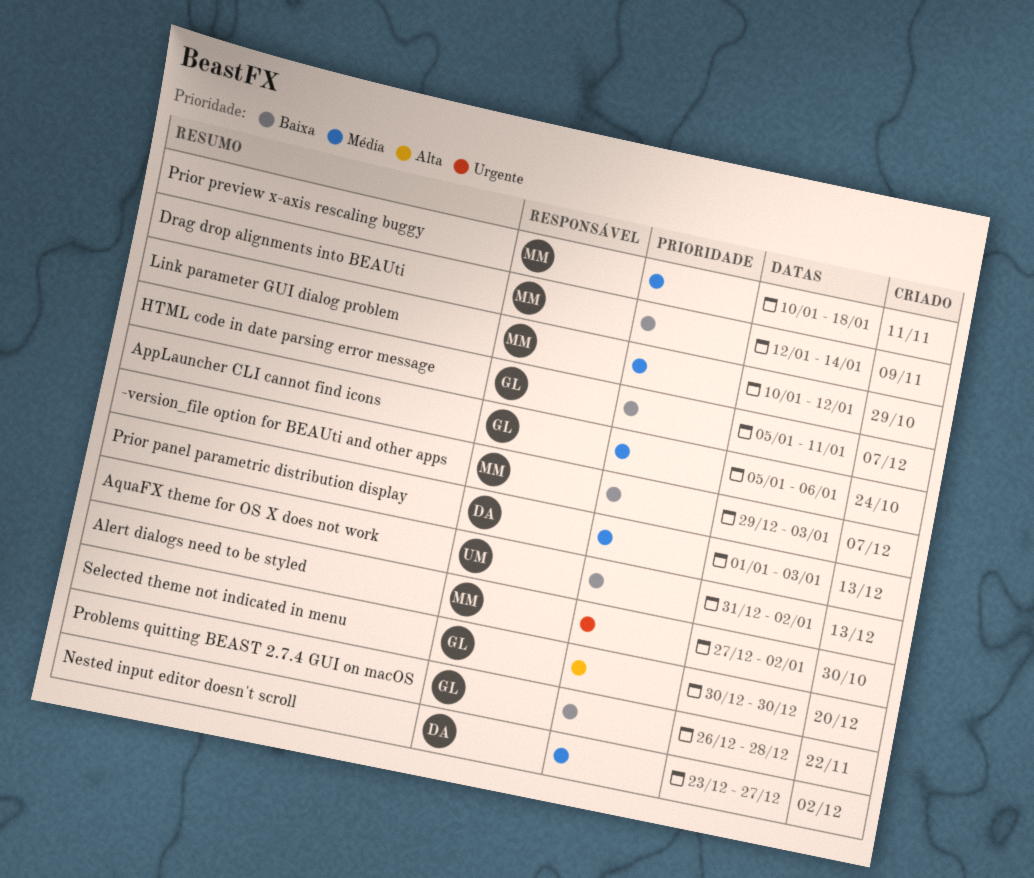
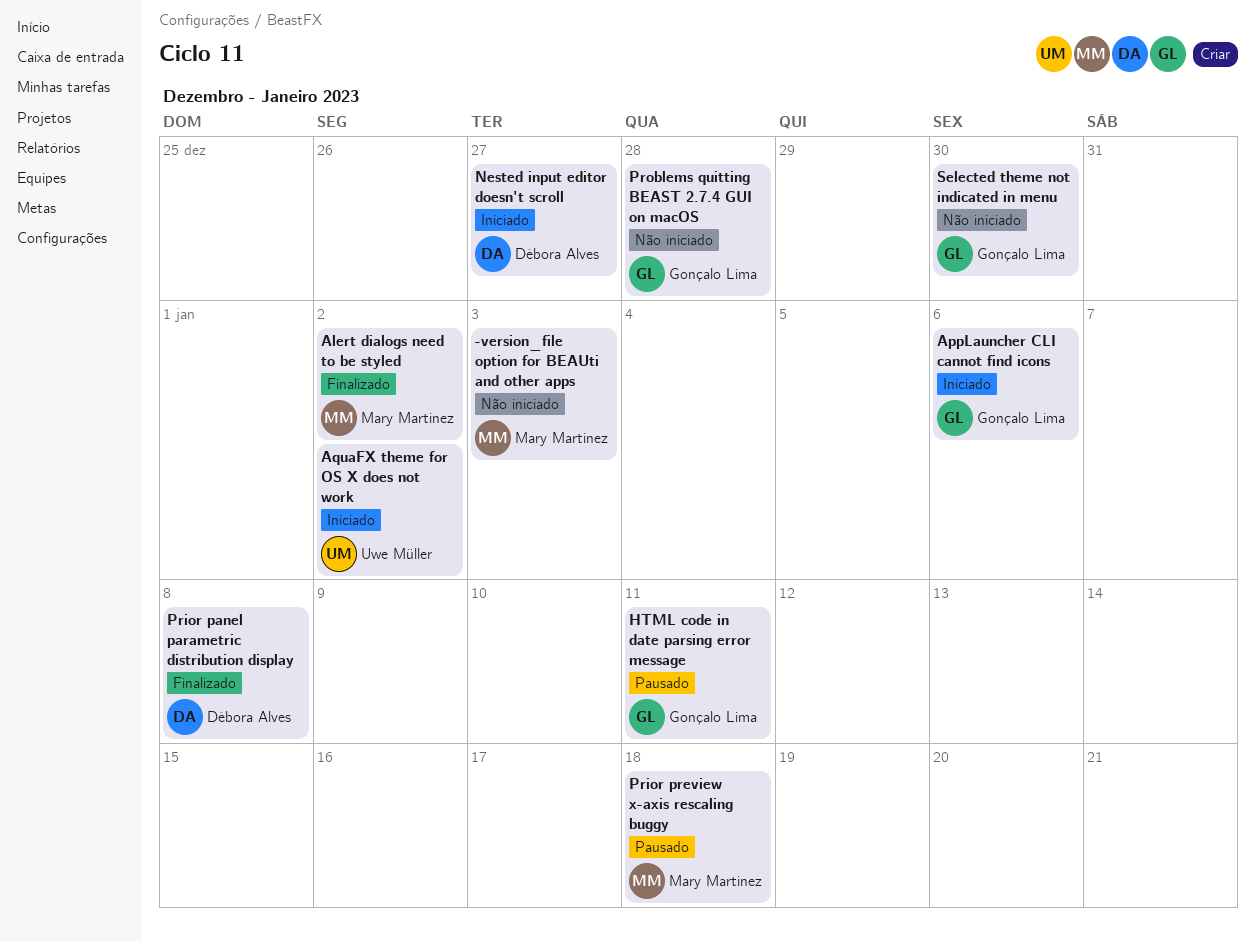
Drag drop alignments into BEAUti: present -> none
Link parameter GUI dialog problem: present -> none
Prior panel parametric distribution display, due: Jan 3 -> Jan 8

